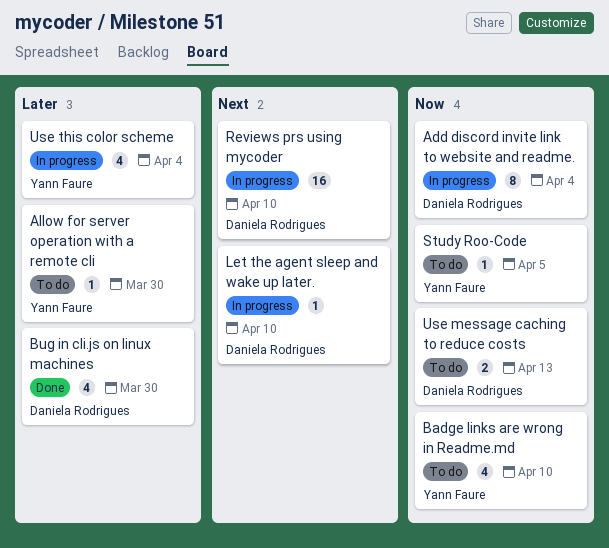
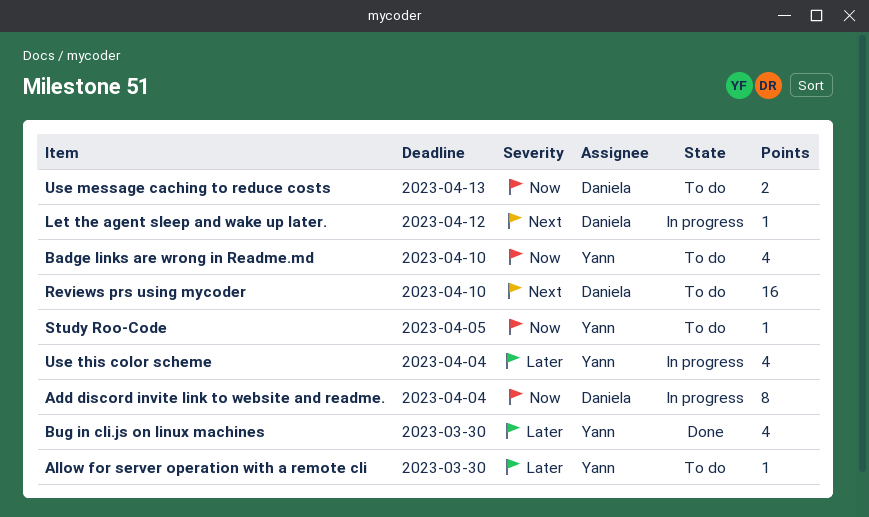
Bug in cli.js on linux machines, owner: Daniela Rodrigues -> Yann Faure
Let the agent sleep and wake up later., due: Apr 10 -> Apr 12
Reviews prs using mycoder, status: In progress -> To do

